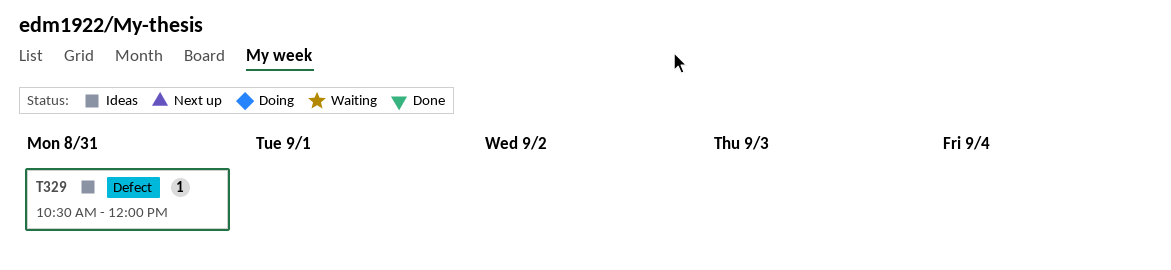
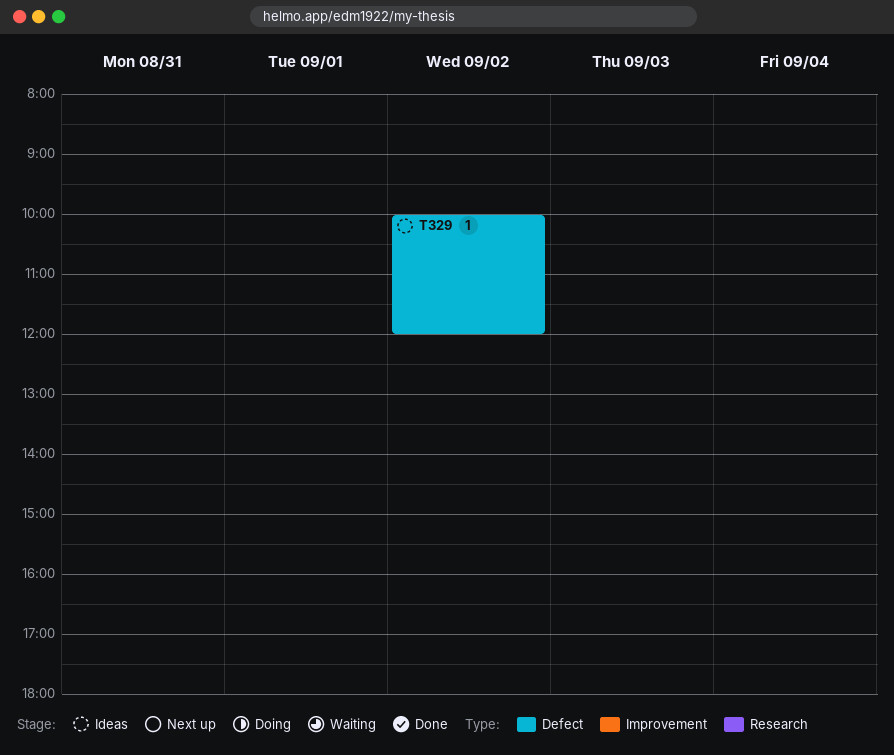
T329, day: Aug 31 -> Sep 2
T329, begins: 10:30 -> 10:00

